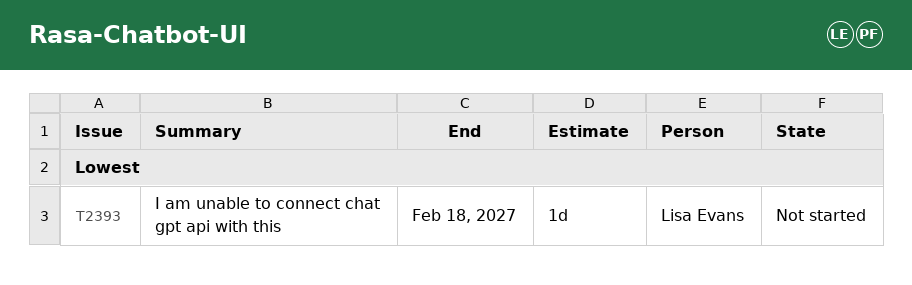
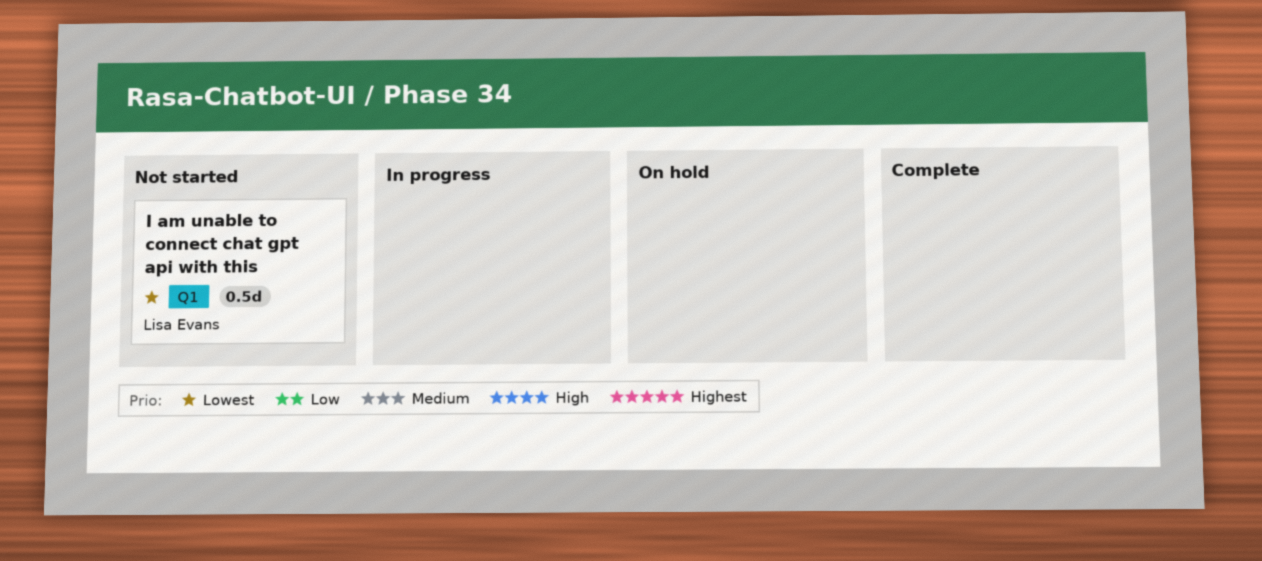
I am unable to connect chat gpt api with this, estimate: 1d -> 0.5d

